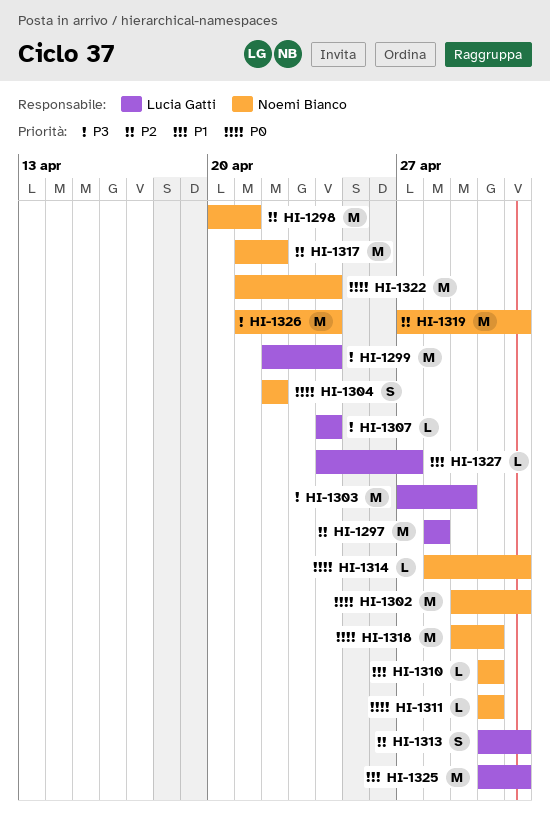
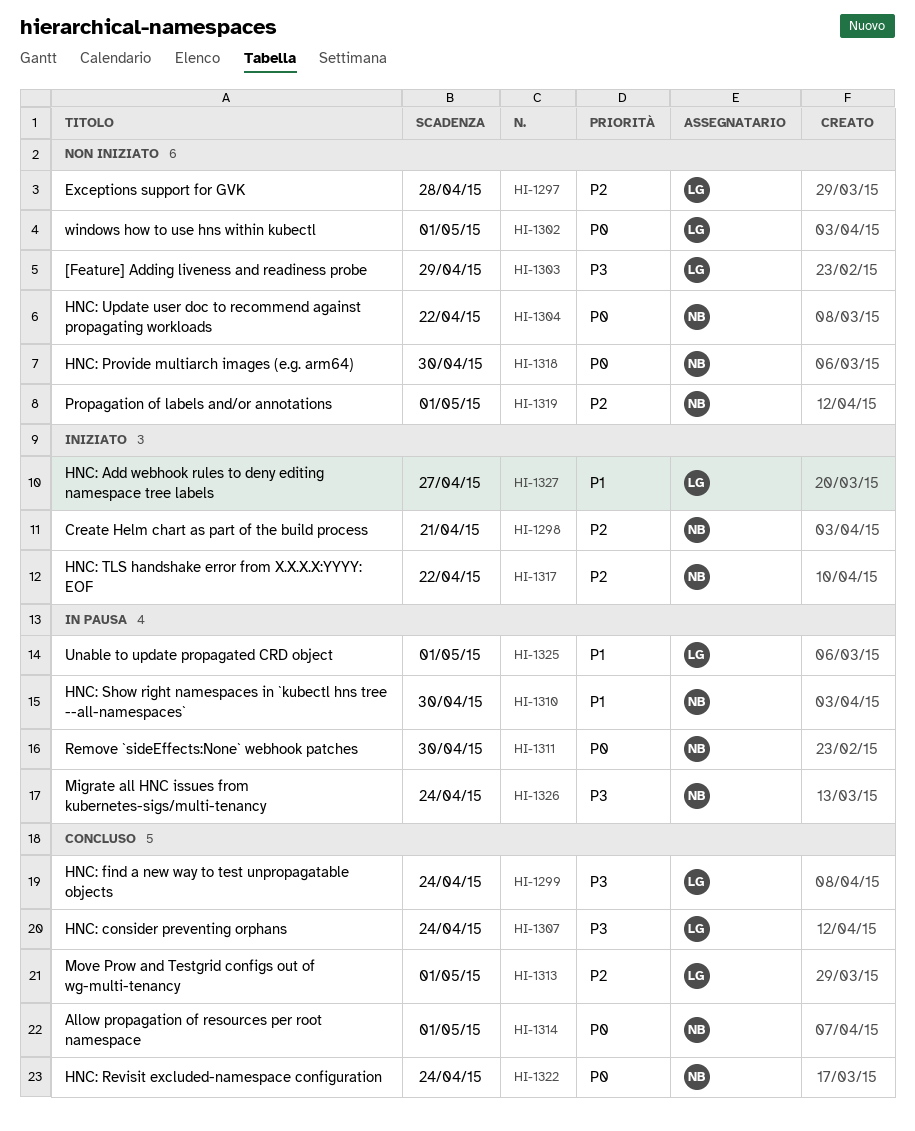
HI-1302, owner: Noemi Bianco -> Lucia Gatti

